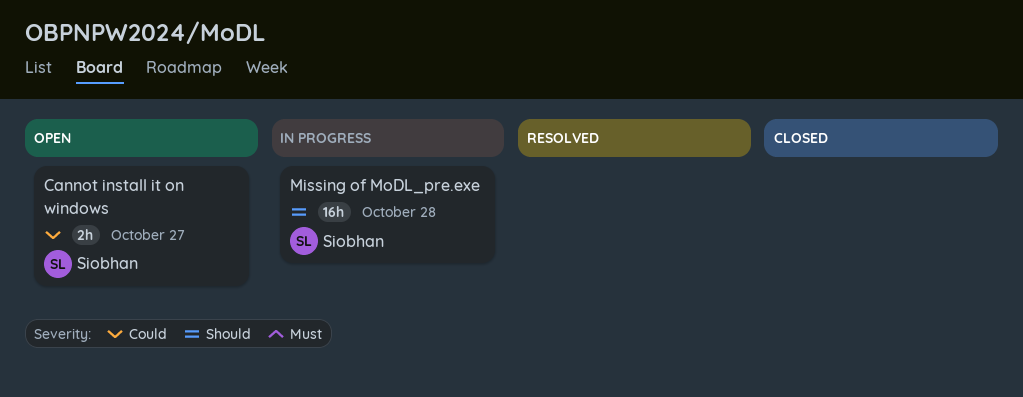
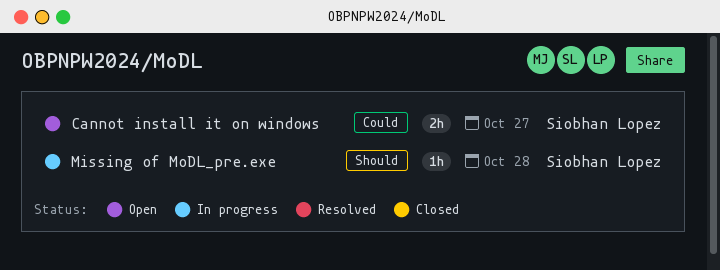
Missing of MoDL_pre.exe, estimate: 16h -> 1h

